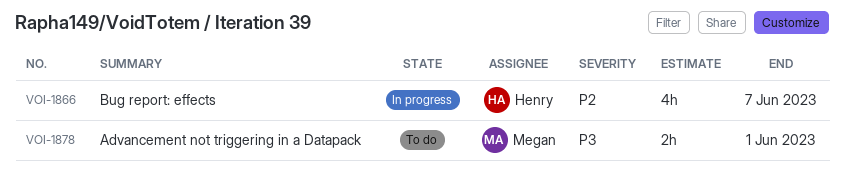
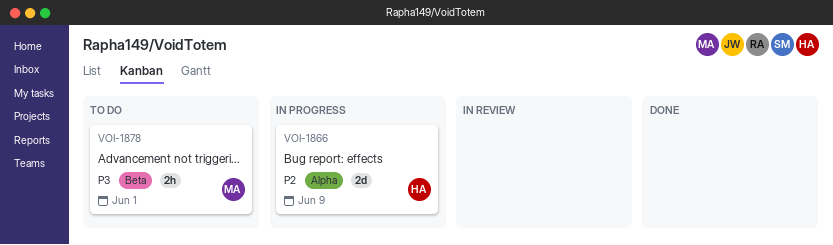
VOI-1866, estimate: 4h -> 2d
VOI-1866, due: Jun 7 -> Jun 9

